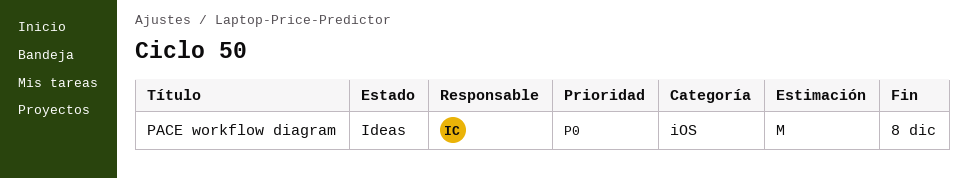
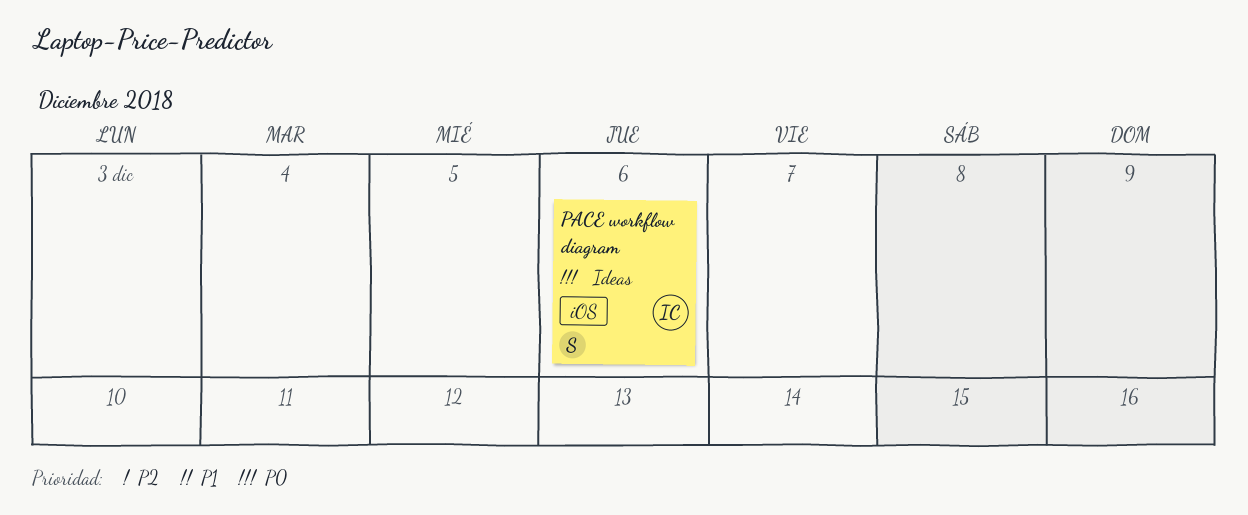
PACE workflow diagram, estimate: M -> S
PACE workflow diagram, due: Dec 8 -> Dec 6

